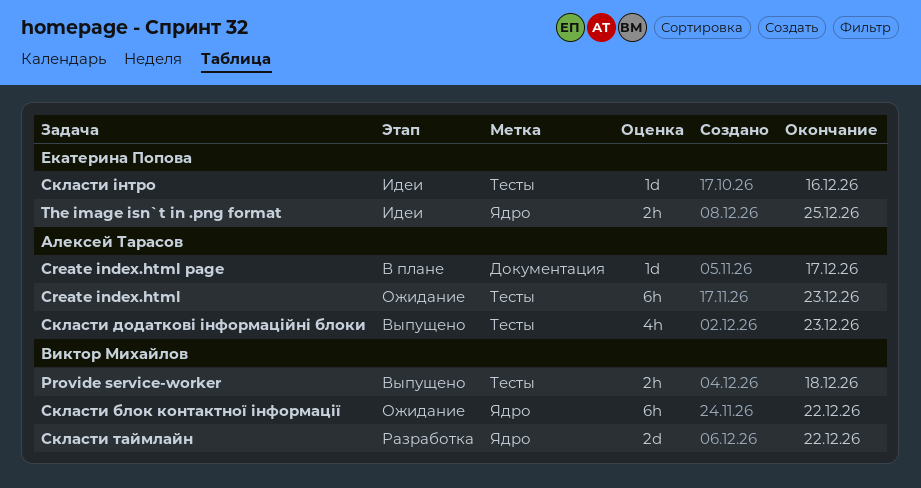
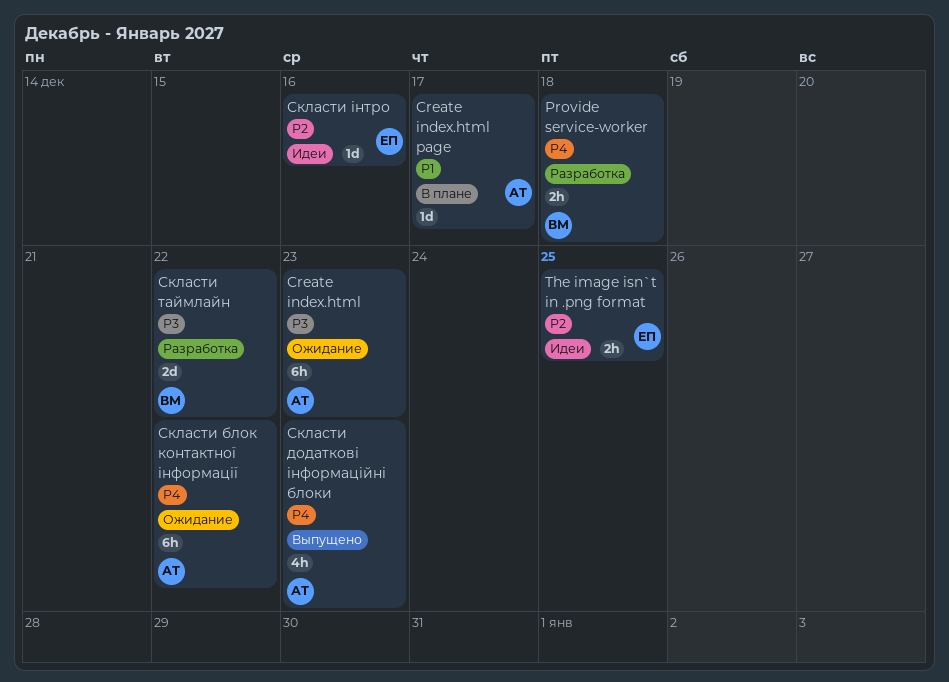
Provide service-worker, status: Выпущено -> Разработка
Скласти блок контактної інформації, owner: Виктор Михайлов -> Алексей Тарасов

